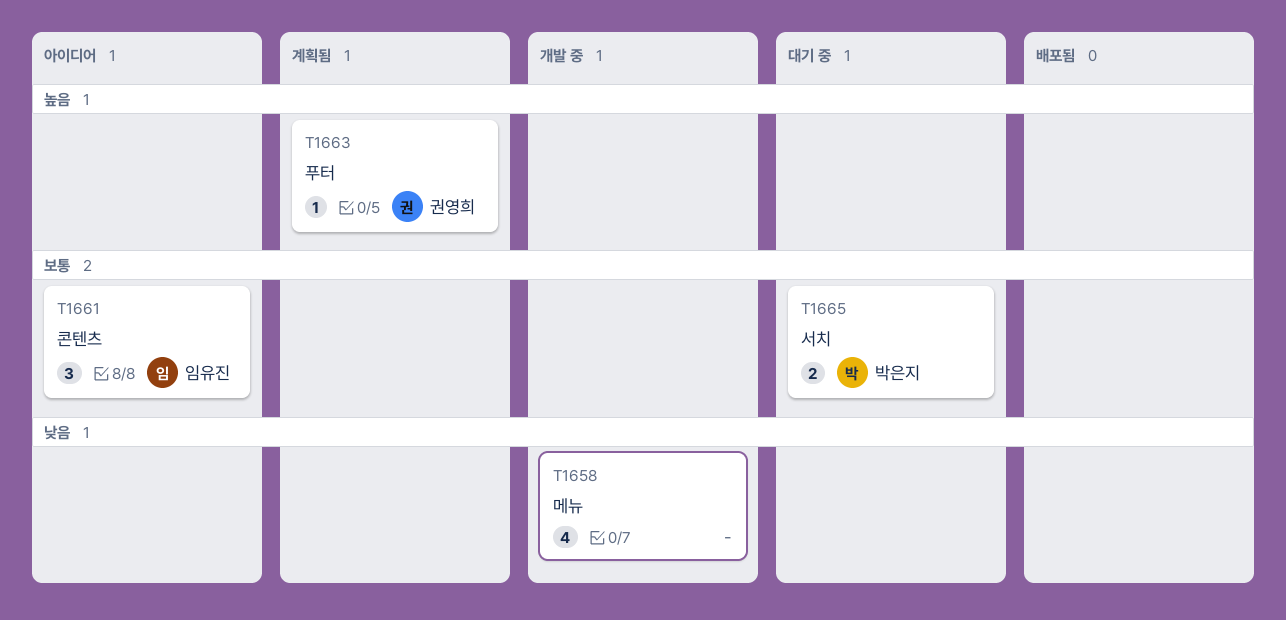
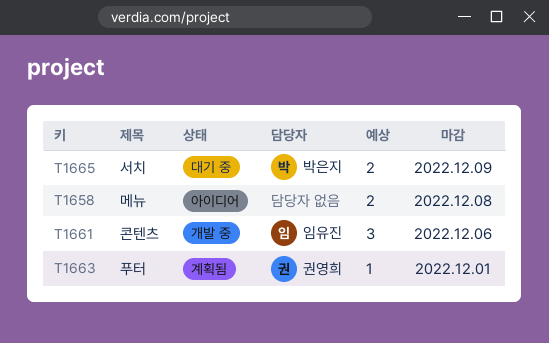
T1658, status: 개발 중 -> 아이디어
T1658, estimate: 4 -> 2
T1661, status: 아이디어 -> 개발 중

